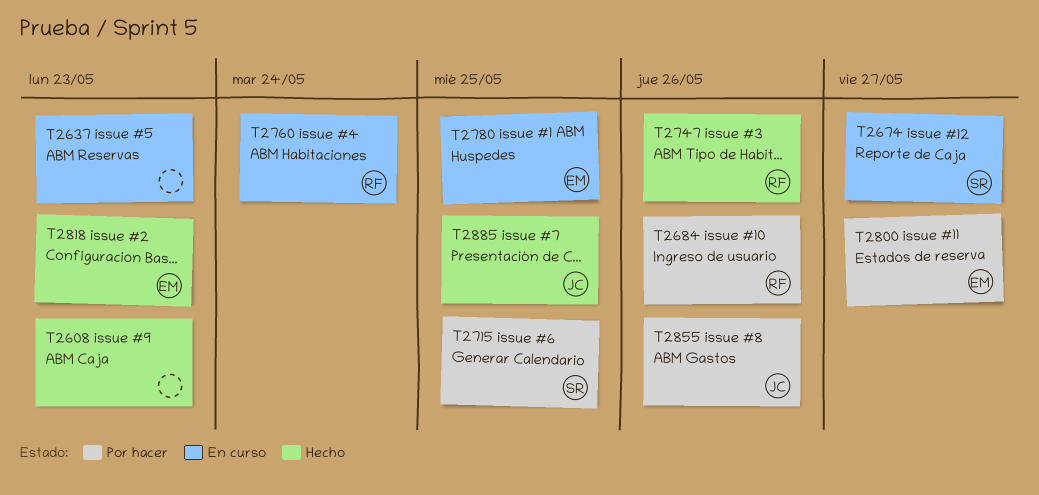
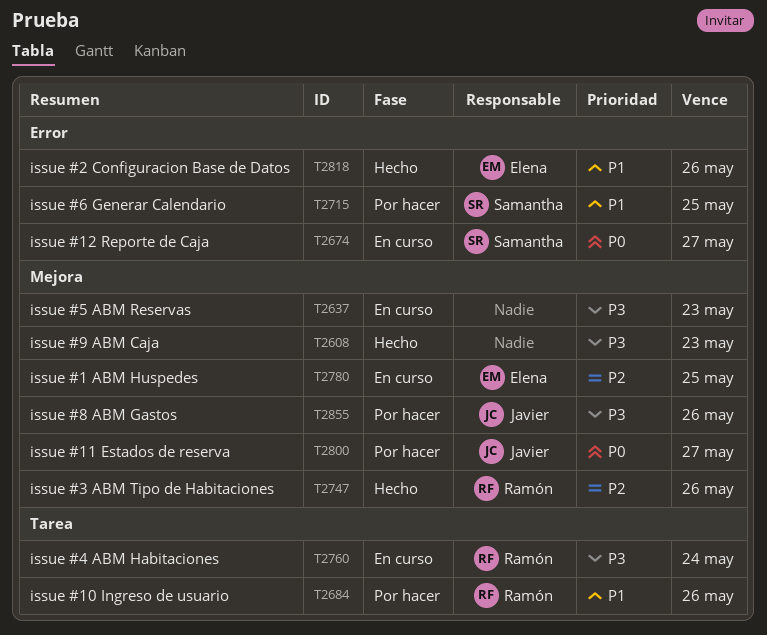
T2800, owner: Elena -> Javier
T2818, due: May 23 -> May 26
T2885: present -> none

